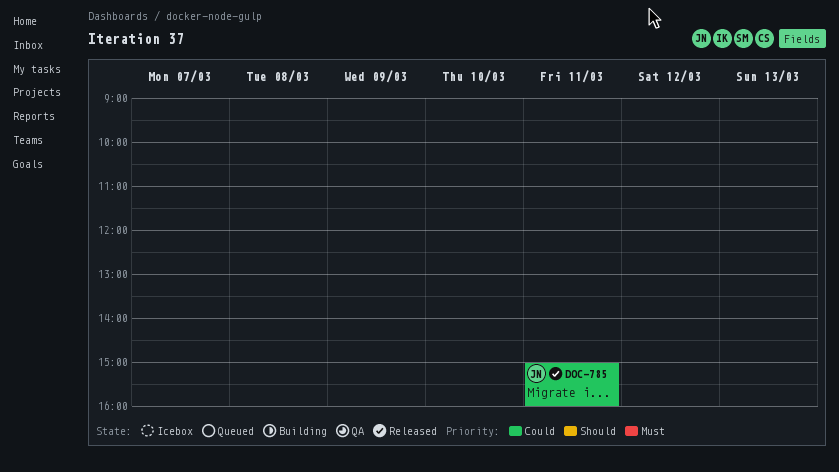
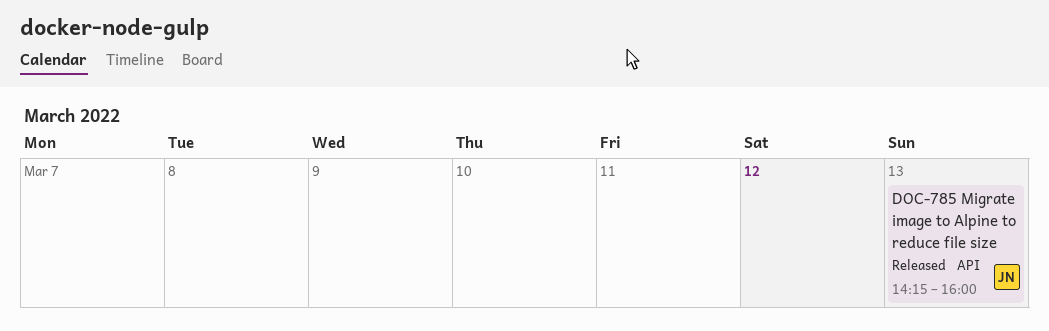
DOC-785, day: Mar 11 -> Mar 13
DOC-785, begins: 15:00 -> 14:15

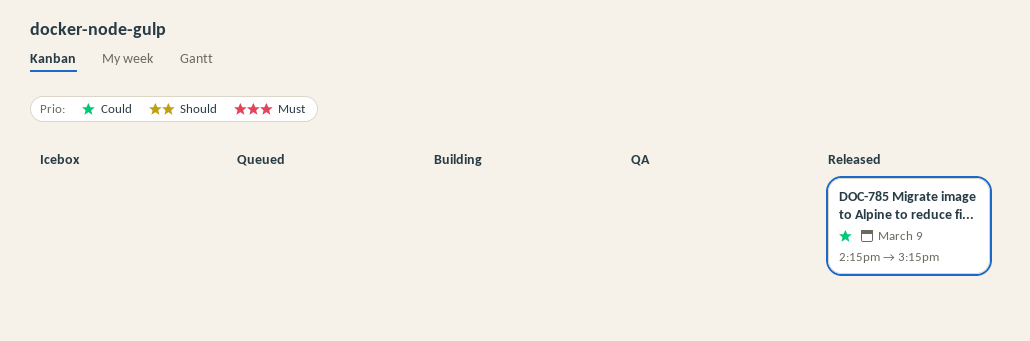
DOC-785, day: Mar 13 -> Mar 9
DOC-785, ends: 16:00 -> 15:15

